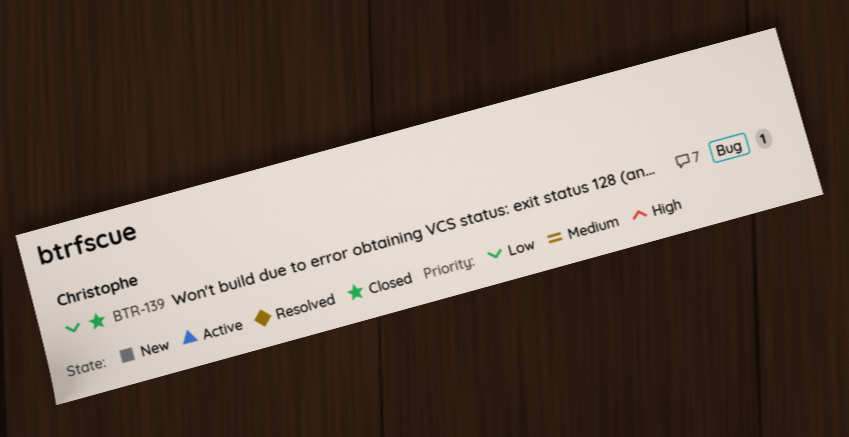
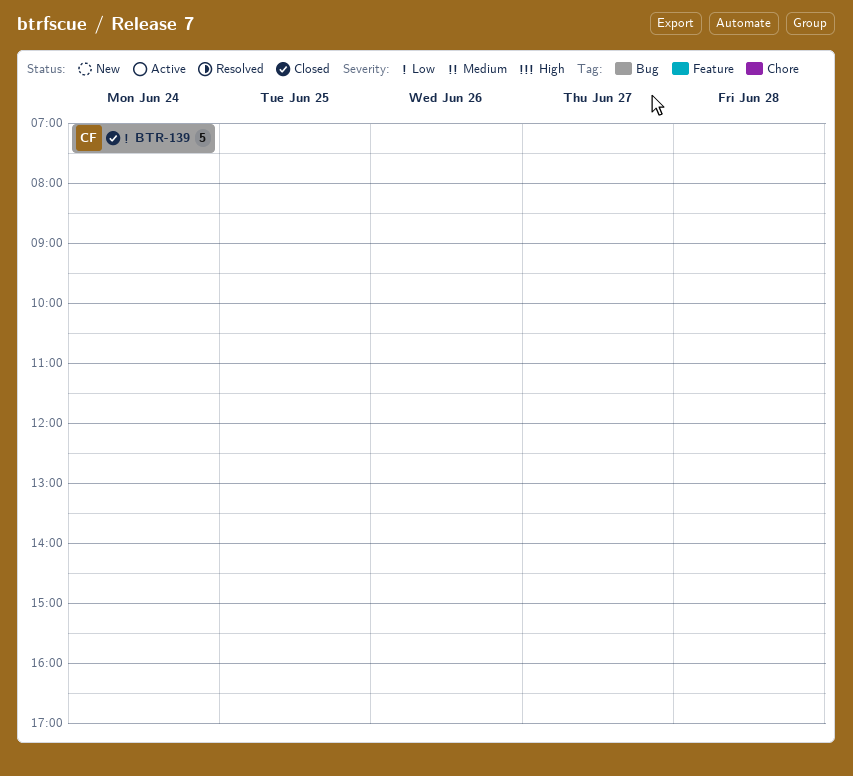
BTR-139, estimate: 1 -> 5

